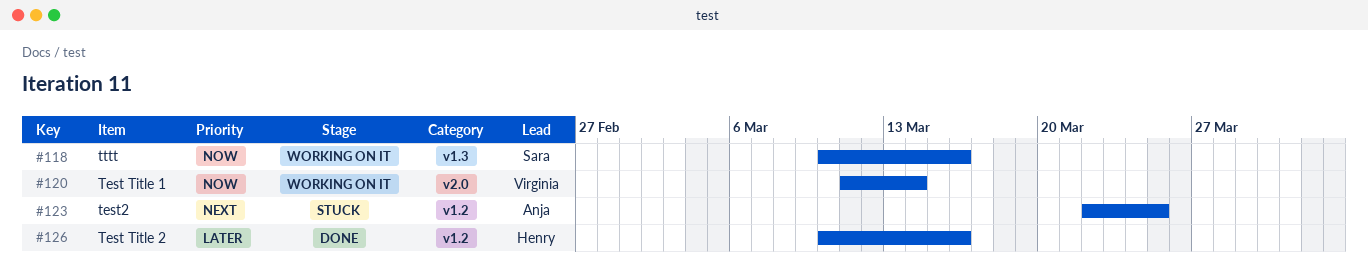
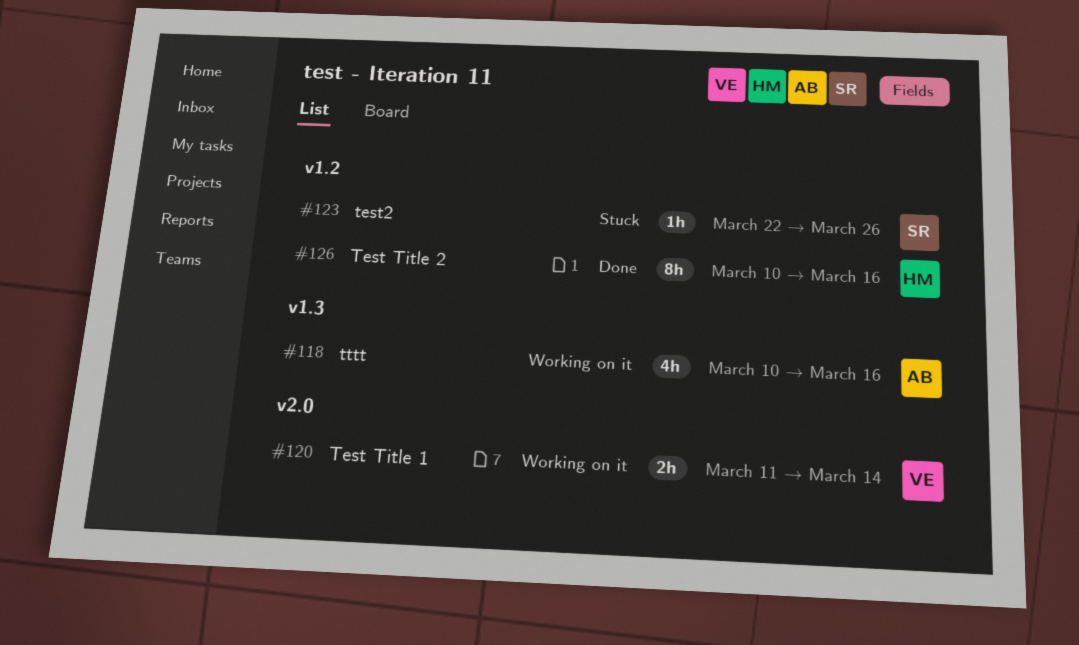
#118, owner: Sara -> Anja
#123, owner: Anja -> Sara
#123, due: Mar 25 -> Mar 26

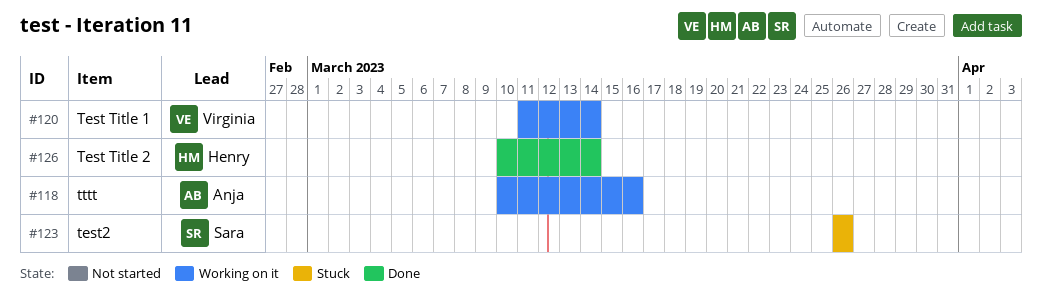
#123, start: Mar 22 -> Mar 26
#126, due: Mar 16 -> Mar 14

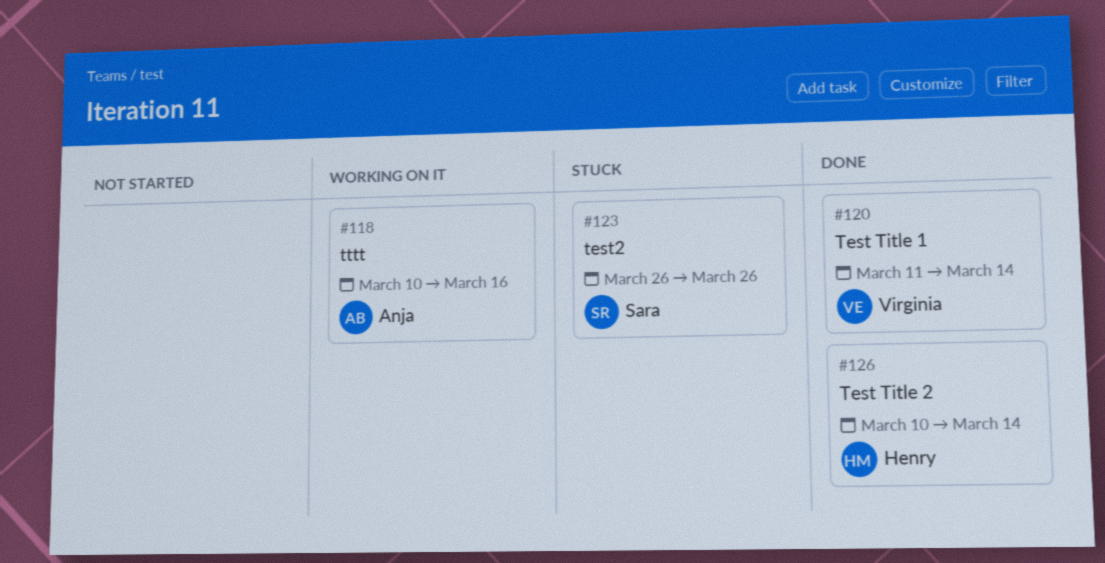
#120, status: Working on it -> Done

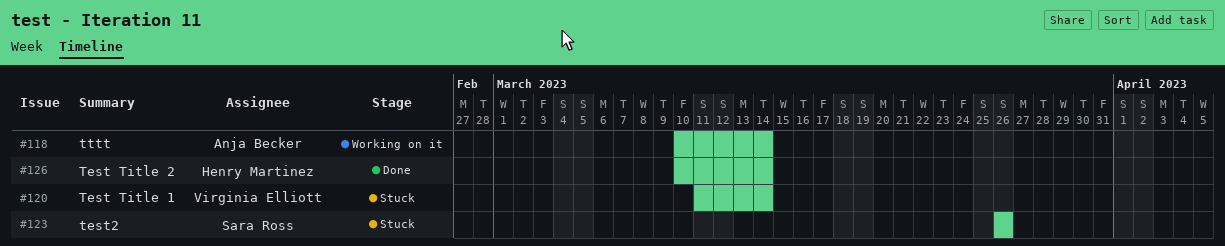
#118, due: Mar 16 -> Mar 14
#120, status: Done -> Stuck

